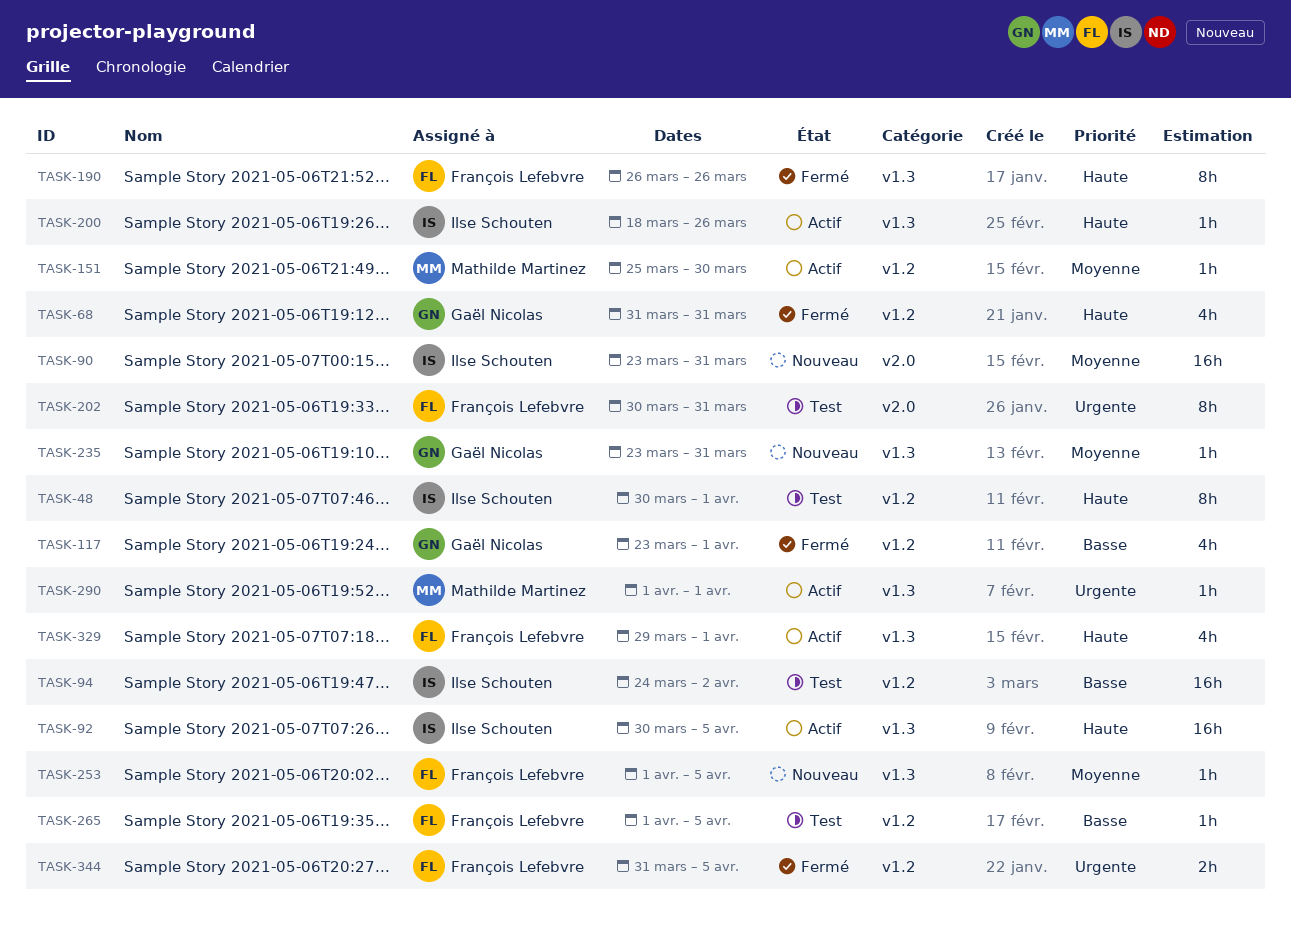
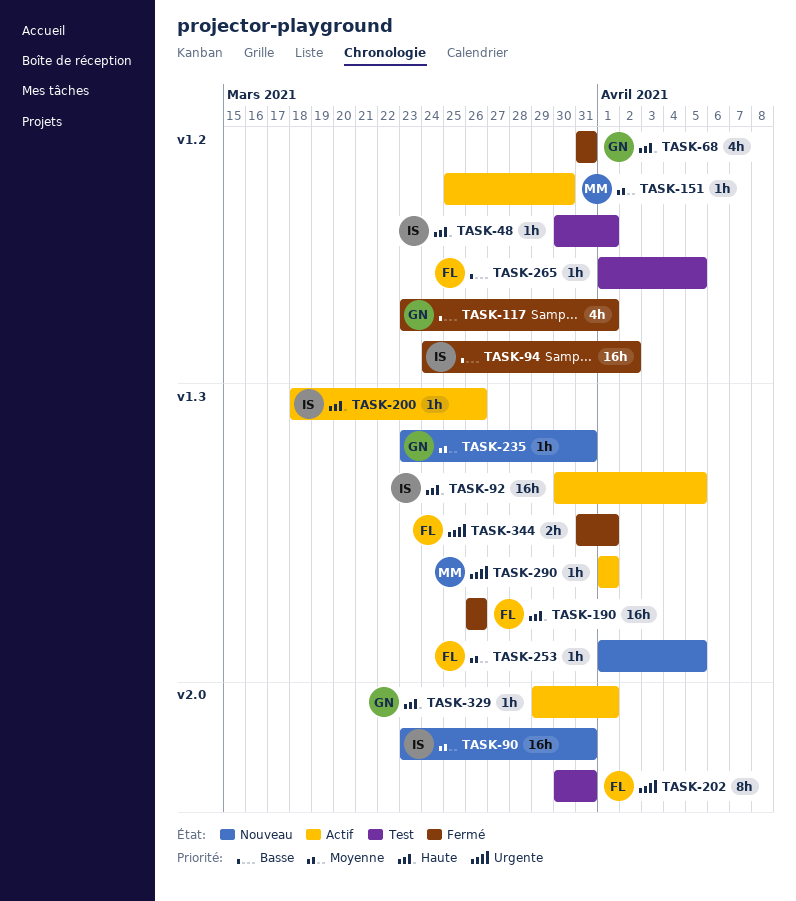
TASK-48, estimate: 8h -> 1h
TASK-94, status: Test -> Fermé
TASK-190, estimate: 8h -> 16h
TASK-329, owner: François Lefebvre -> Gaël Nicolas
TASK-329, label: v1.3 -> v2.0
TASK-329, estimate: 4h -> 1h
TASK-344, label: v1.2 -> v1.3
TASK-344, due: Apr 5 -> Apr 1

